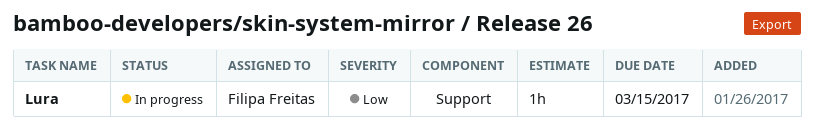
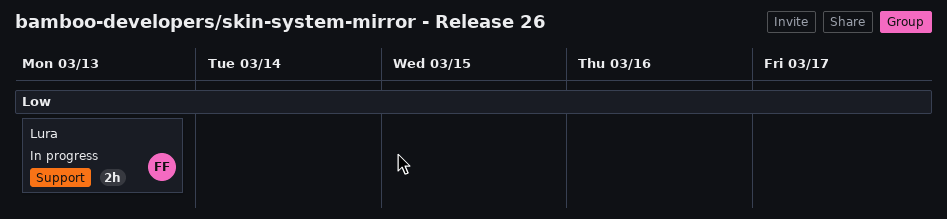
Lura, estimate: 1h -> 2h
Lura, due: Mar 15 -> Mar 13

